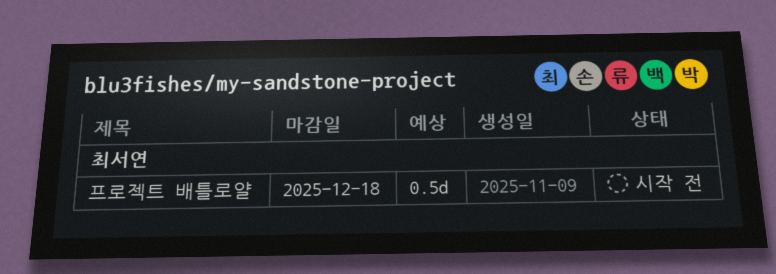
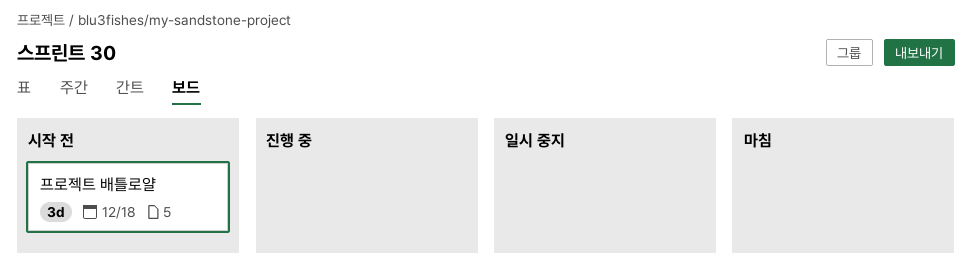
프로젝트 배틀로얄, estimate: 0.5d -> 3d

